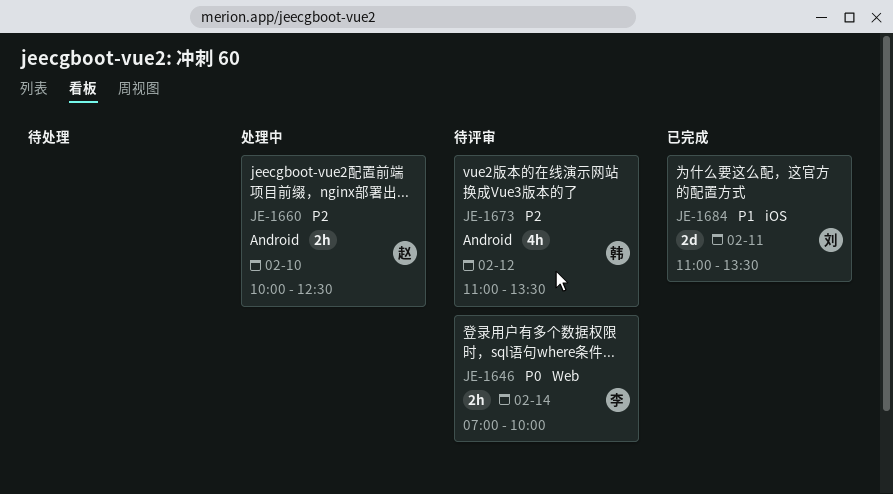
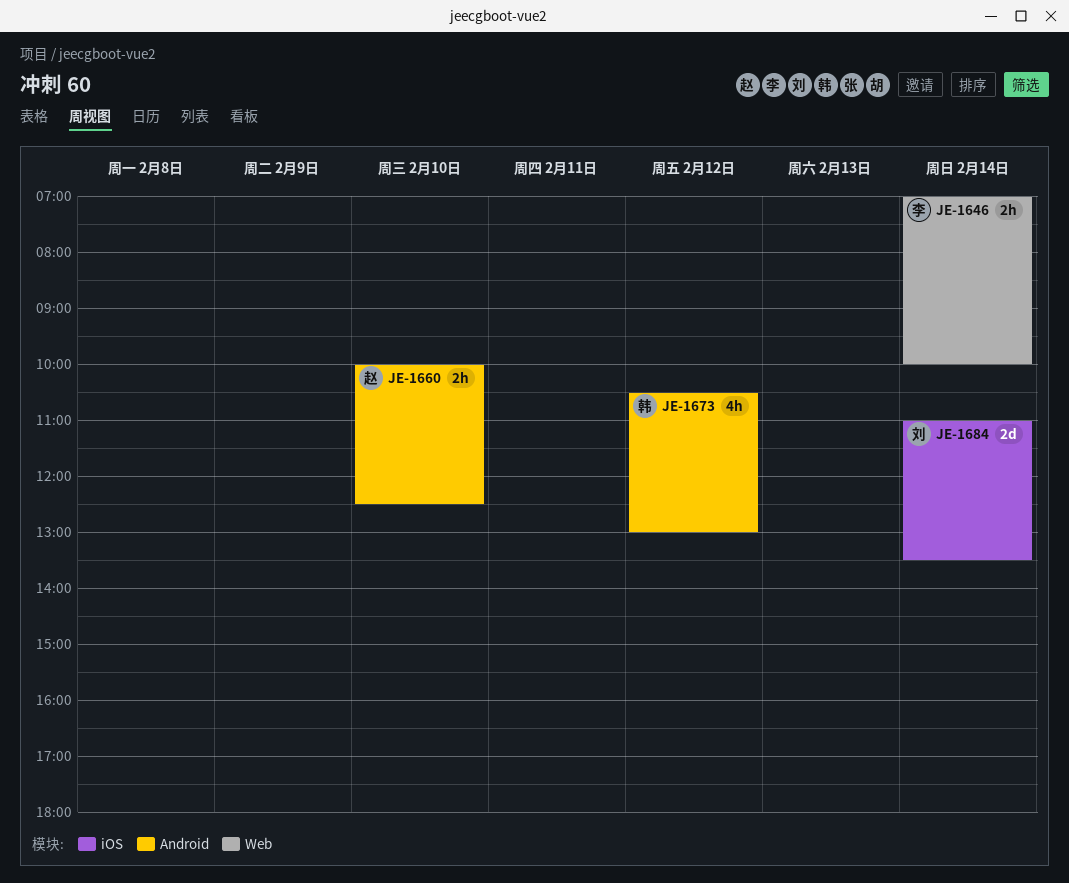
JE-1673, begins: 11:00 -> 10:30
JE-1673, ends: 13:30 -> 13:00
JE-1684, day: Feb 11 -> Feb 14

